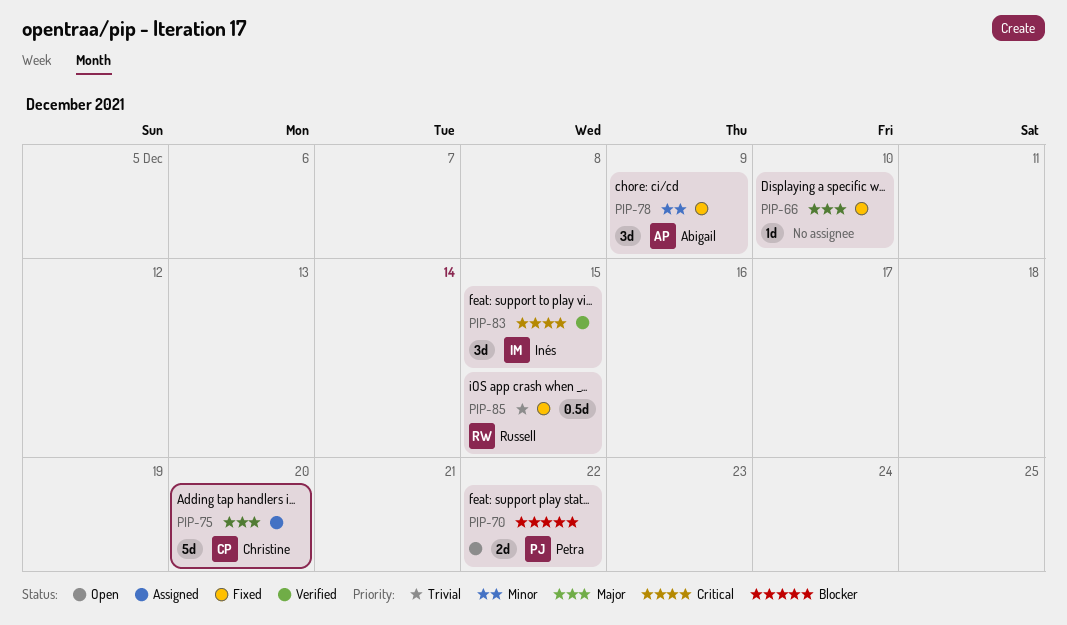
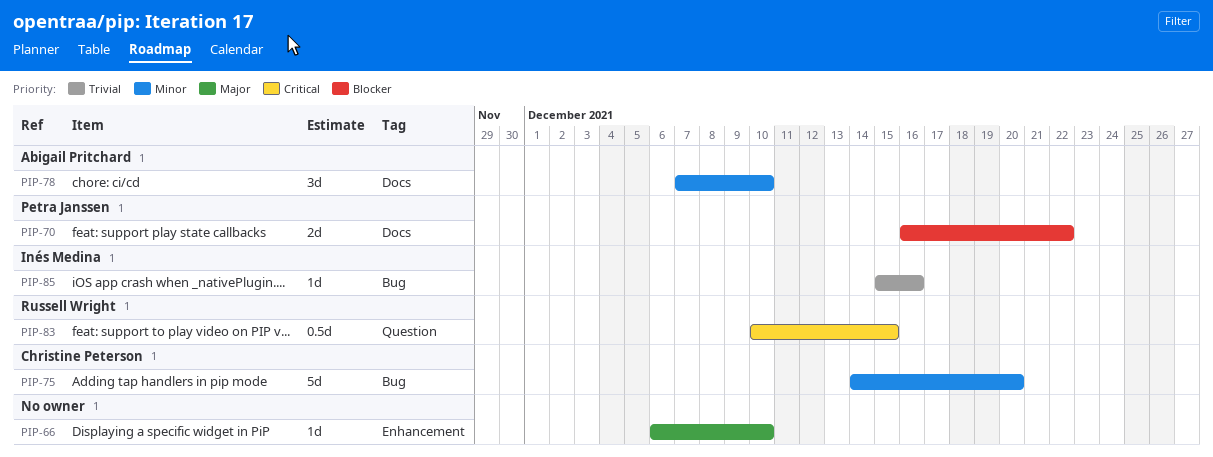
PIP-75, priority: Major -> Minor
PIP-78, due: Dec 9 -> Dec 10
PIP-83, owner: Inés Medina -> Russell Wright
PIP-83, estimate: 3d -> 0.5d
PIP-85, owner: Russell Wright -> Inés Medina
PIP-85, estimate: 0.5d -> 1d
PIP-85, due: Dec 15 -> Dec 16

